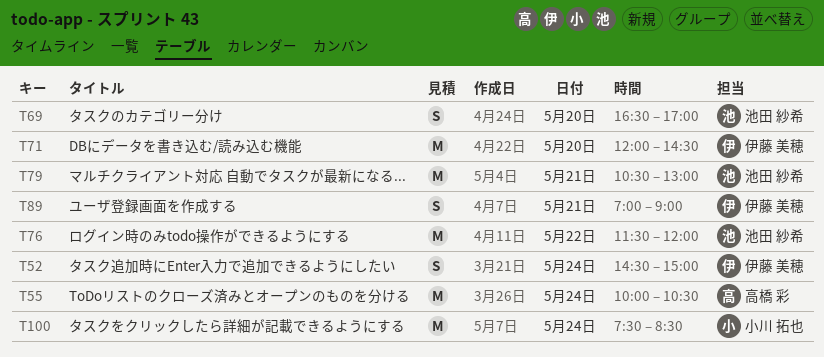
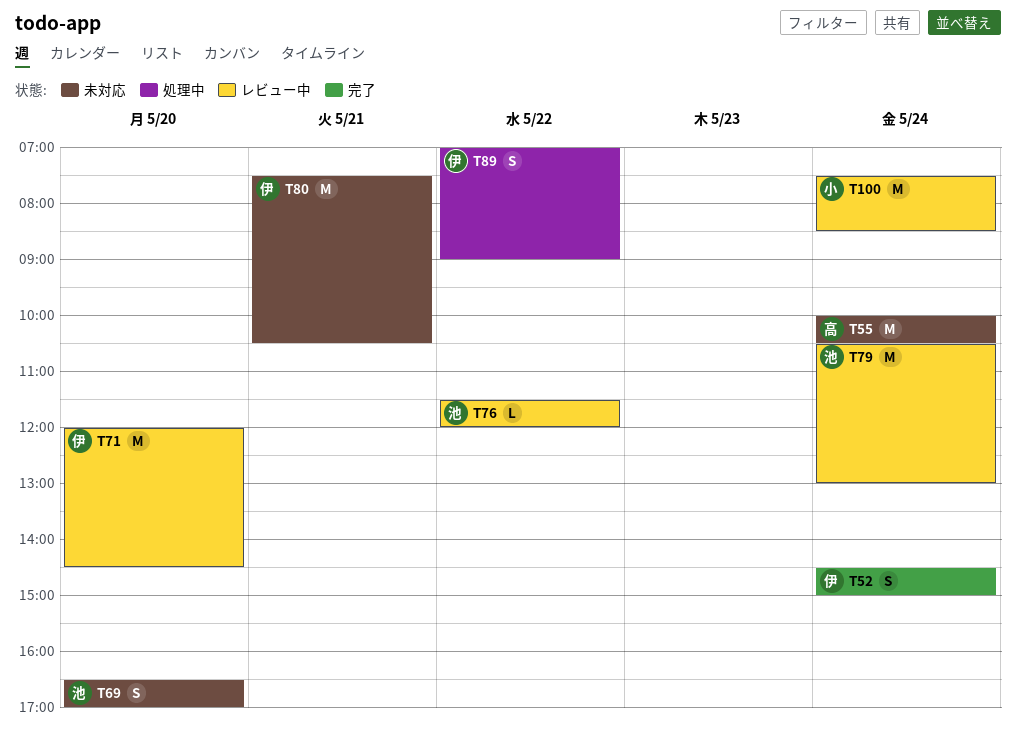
T76, estimate: M -> L
T79, day: May 21 -> May 24
T80: none -> present
T89, day: May 21 -> May 22

